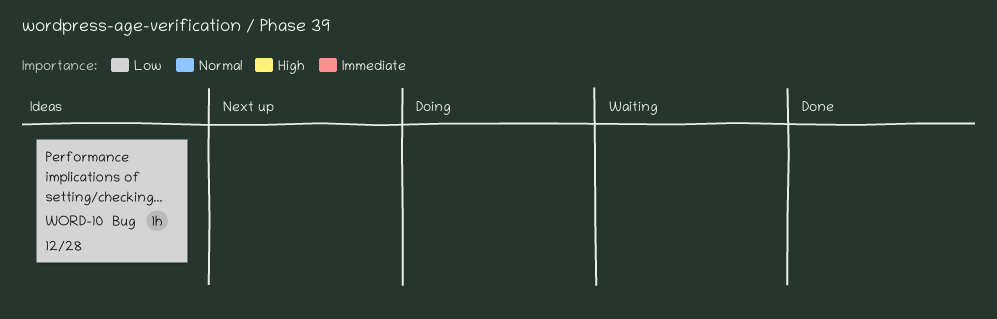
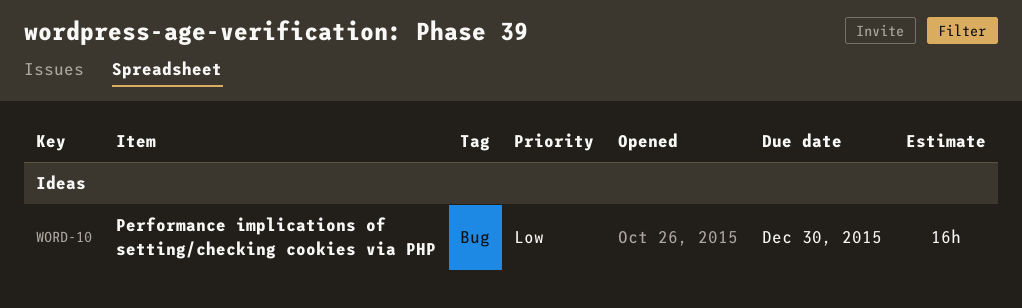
WORD-10, estimate: 1h -> 16h
WORD-10, due: Dec 28 -> Dec 30

